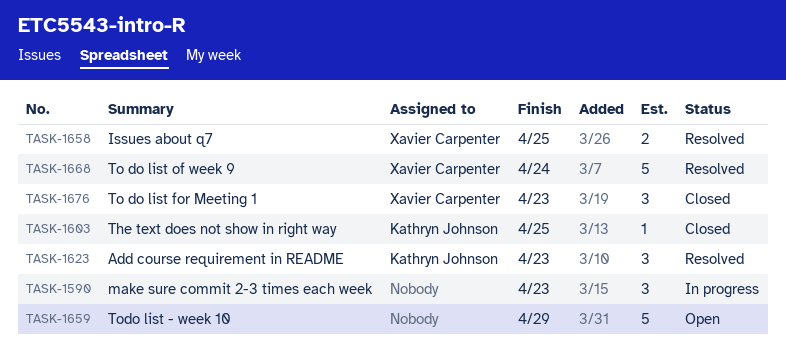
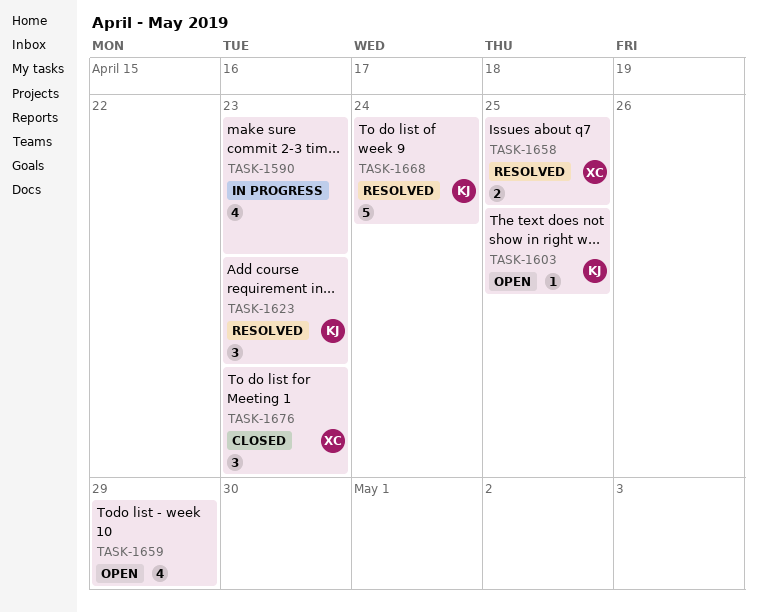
TASK-1590, estimate: 3 -> 4
TASK-1603, status: Closed -> Open
TASK-1659, estimate: 5 -> 4
TASK-1668, owner: Xavier Carpenter -> Kathryn Johnson

